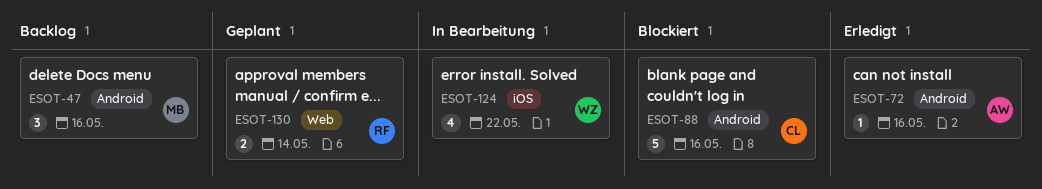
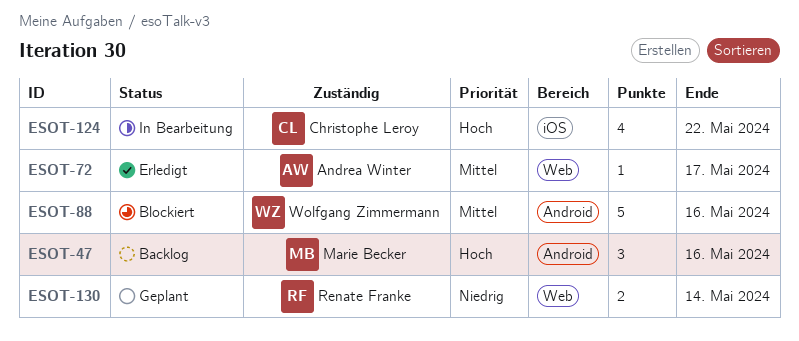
ESOT-72, label: Android -> Web
ESOT-72, due: May 16 -> May 17
ESOT-88, owner: Christophe Leroy -> Wolfgang Zimmermann
ESOT-124, owner: Wolfgang Zimmermann -> Christophe Leroy

